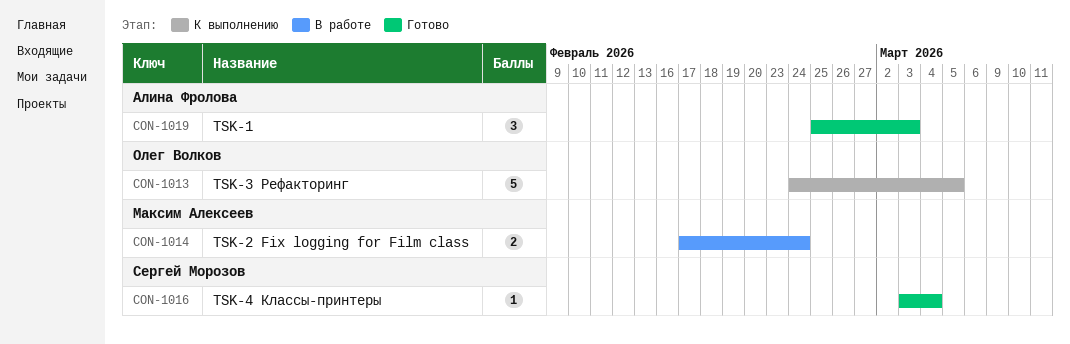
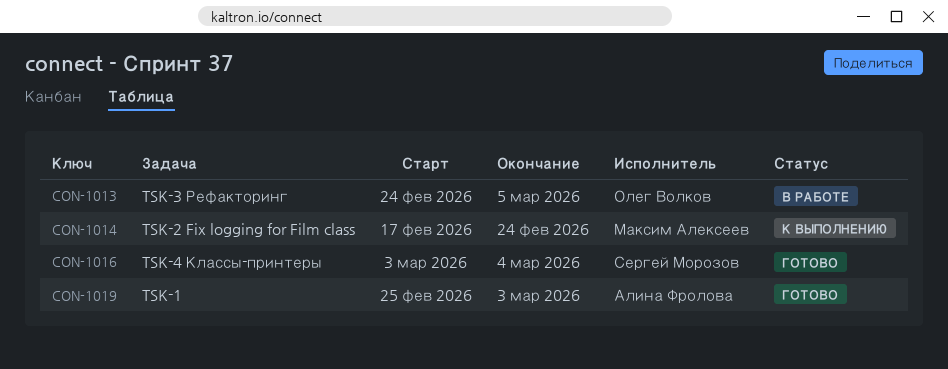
CON-1013, status: К выполнению -> В работе
CON-1014, status: В работе -> К выполнению

